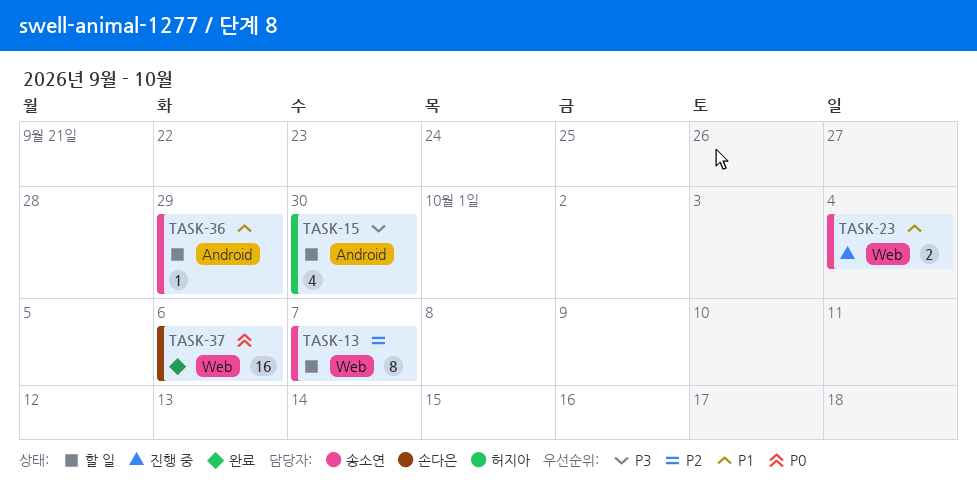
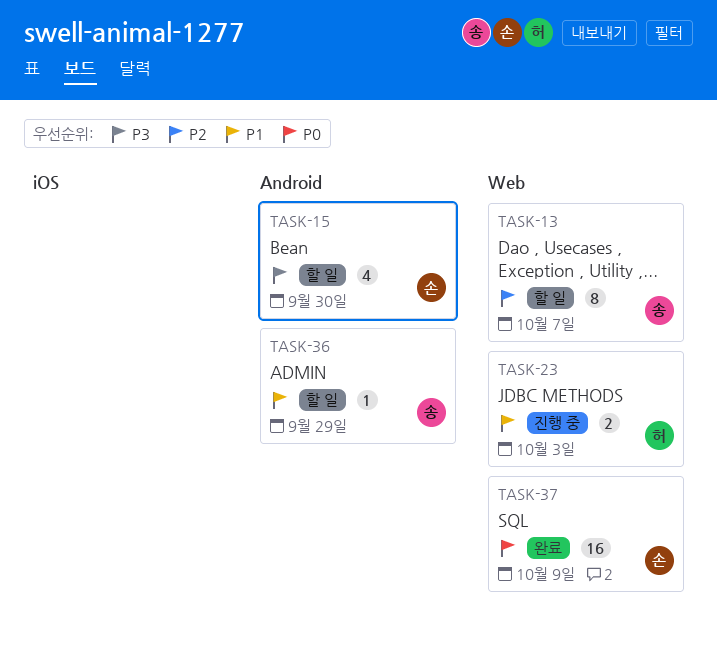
TASK-15, owner: 허지아 -> 손다은
TASK-23, owner: 송소연 -> 허지아
TASK-23, due: Oct 4 -> Oct 3
TASK-37, due: Oct 6 -> Oct 9

